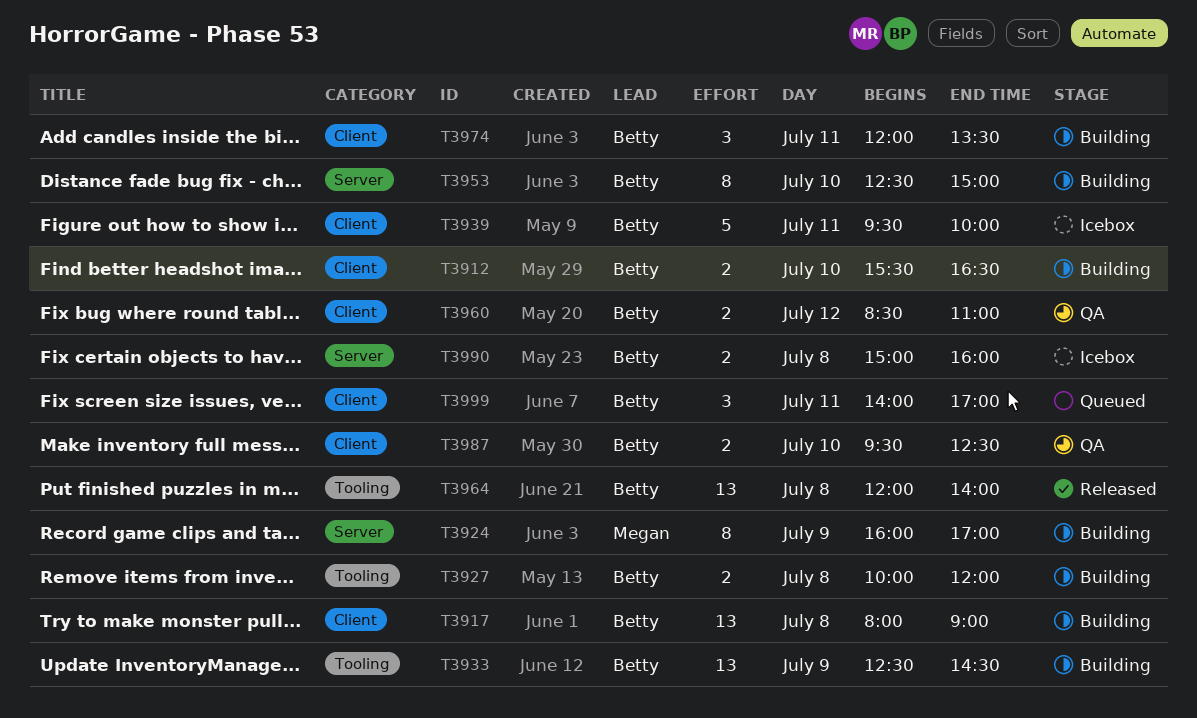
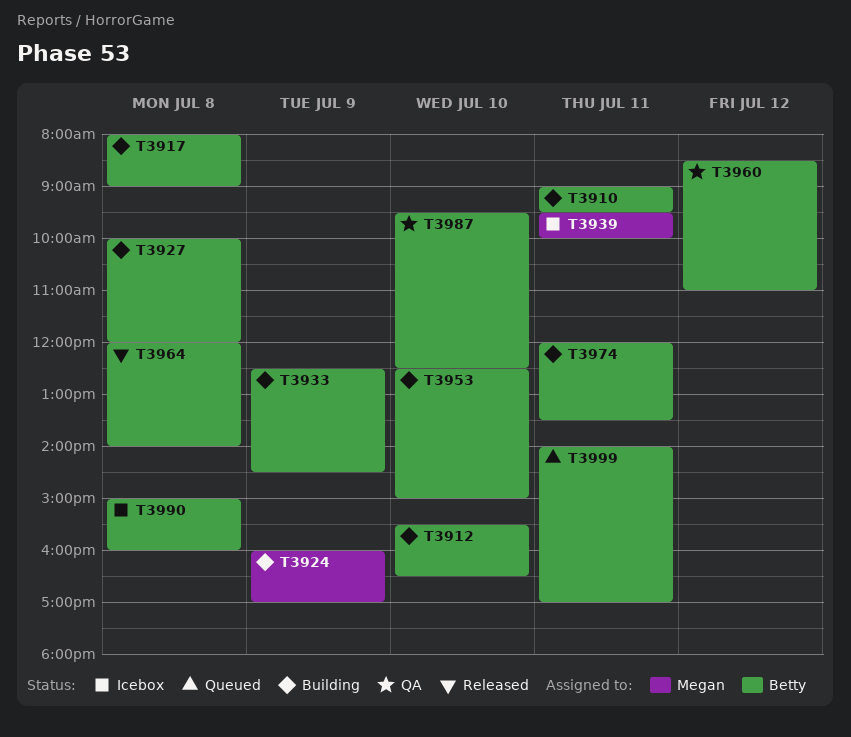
T3910: none -> present
T3939, owner: Betty -> Megan

